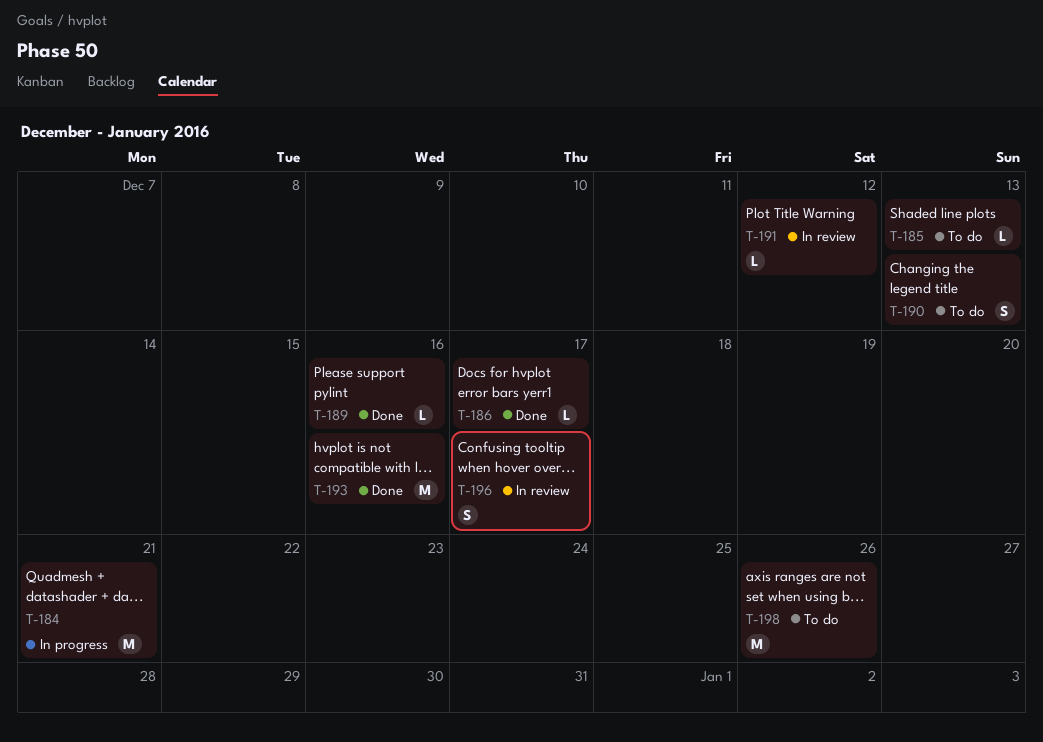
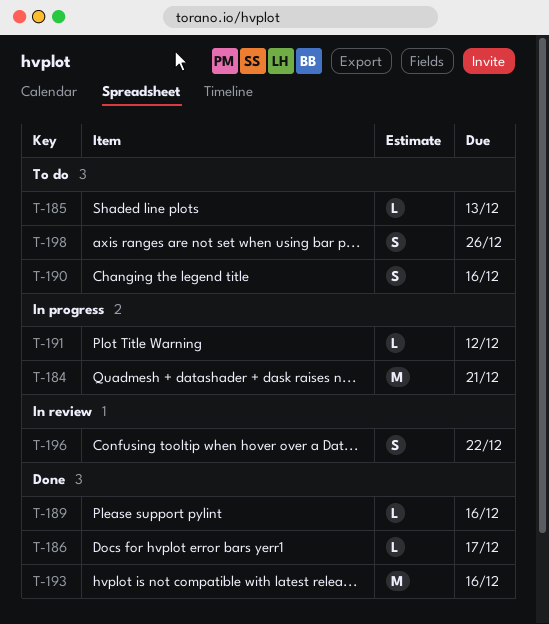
T-190, due: Dec 13 -> Dec 16
T-191, status: In review -> In progress
T-196, due: Dec 17 -> Dec 22
T-198, estimate: M -> S

